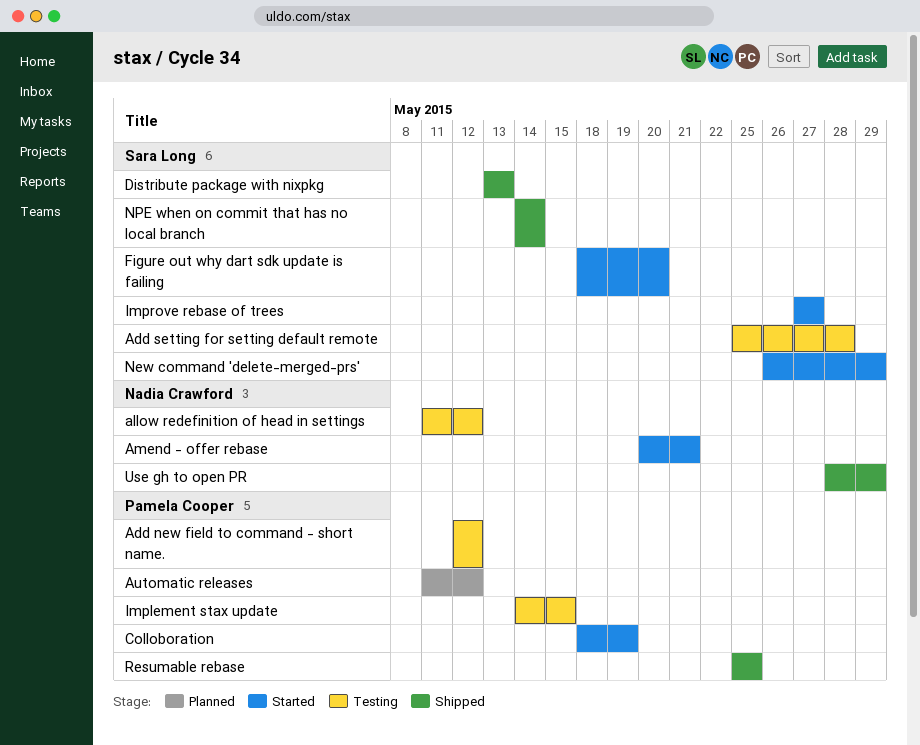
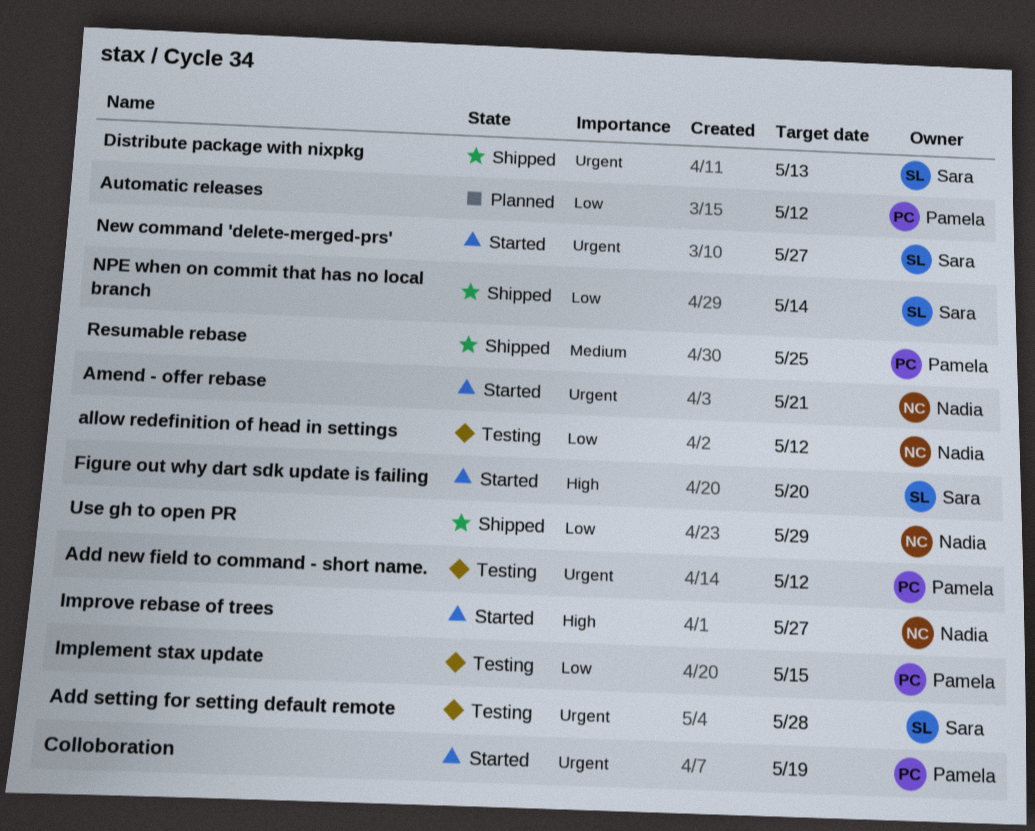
Improve rebase of trees, owner: Sara Long -> Nadia Crawford
New command 'delete-merged-prs', due: May 29 -> May 27

